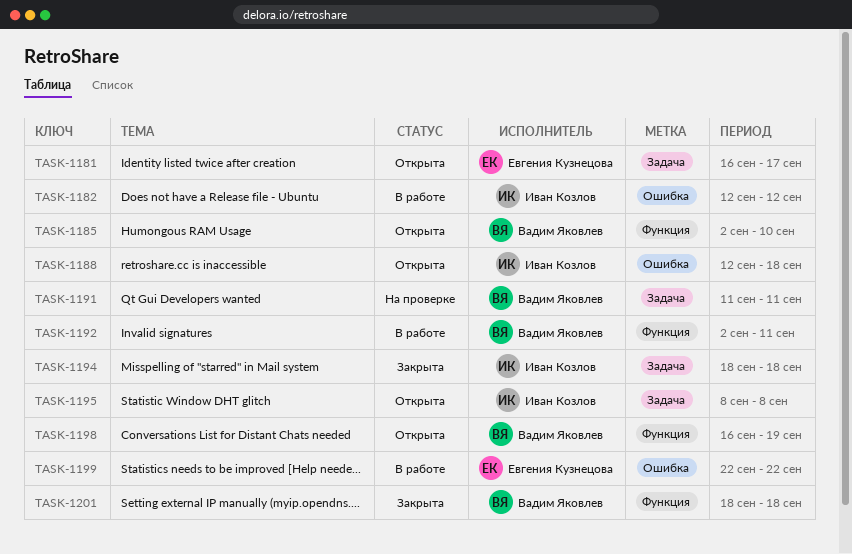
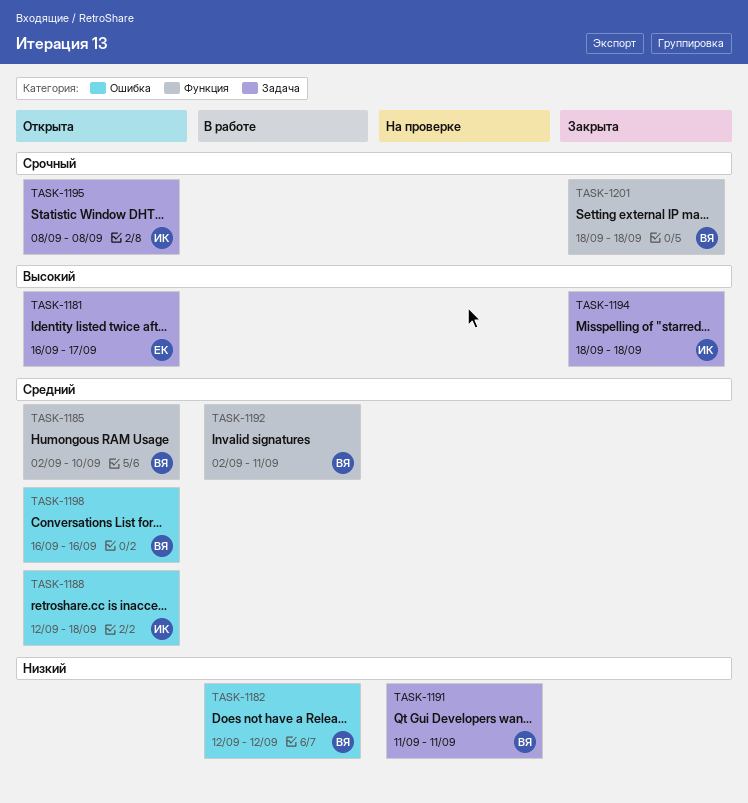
TASK-1182, owner: Иван Козлов -> Вадим Яковлев
TASK-1198, label: Функция -> Ошибка
TASK-1198, due: Sep 19 -> Sep 16
TASK-1199: present -> none

